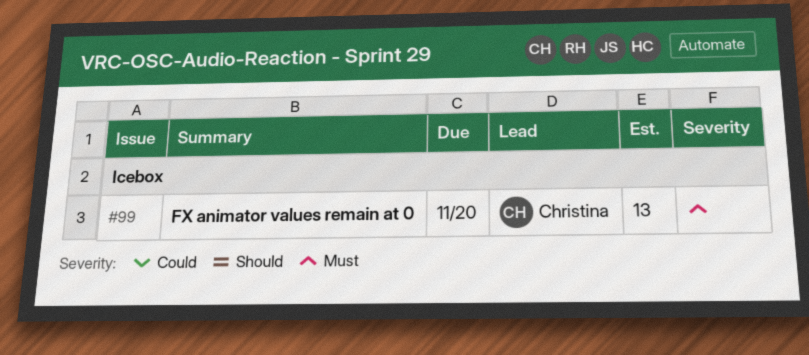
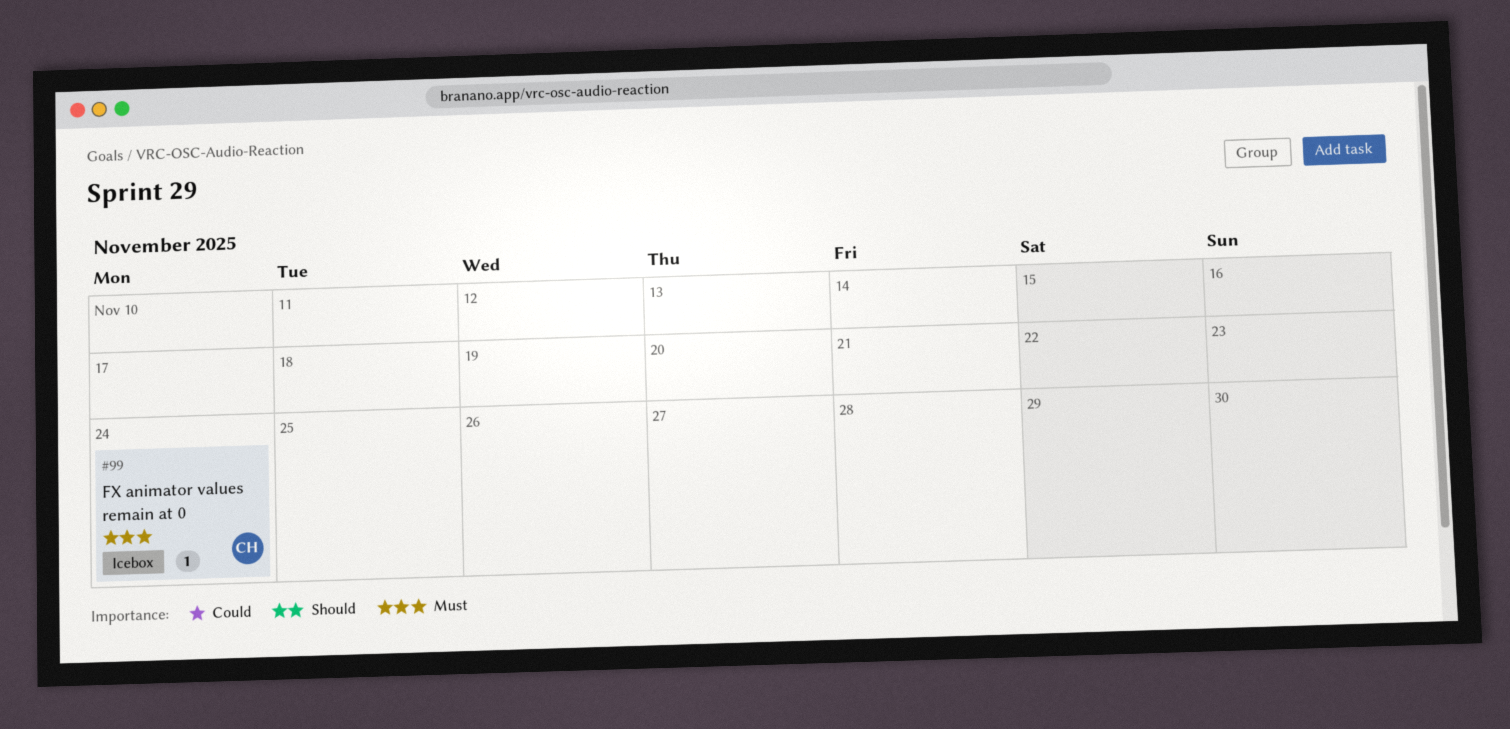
#99, estimate: 13 -> 1
#99, due: Nov 20 -> Nov 24

